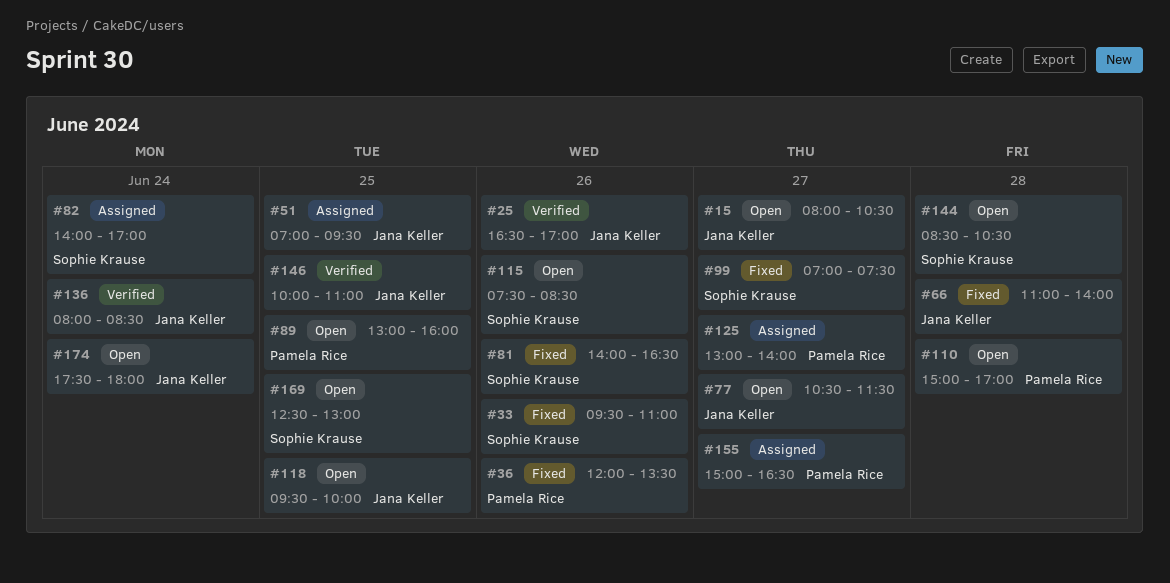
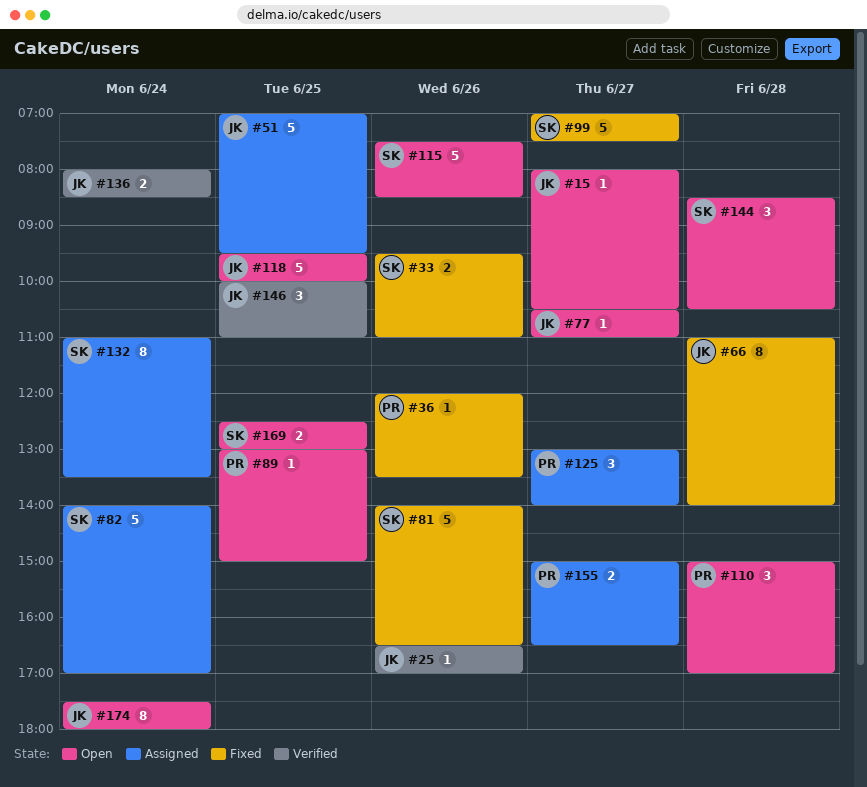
#77, ends: 11:30 -> 11:00
#89, ends: 16:00 -> 15:00
#132: none -> present

